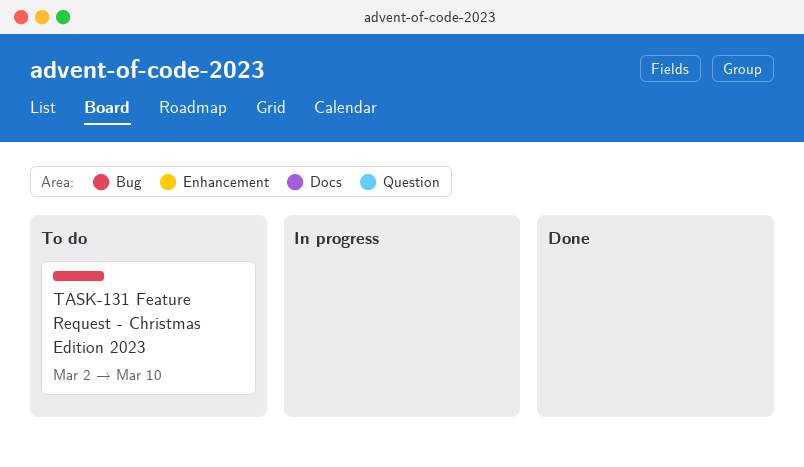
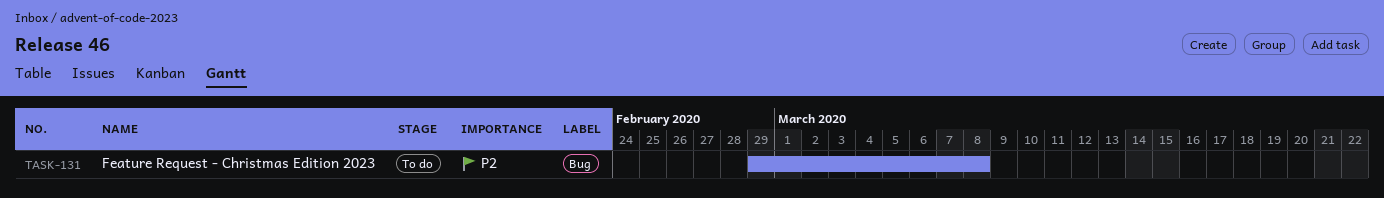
TASK-131, start: Mar 2 -> Feb 29
TASK-131, due: Mar 10 -> Mar 8

